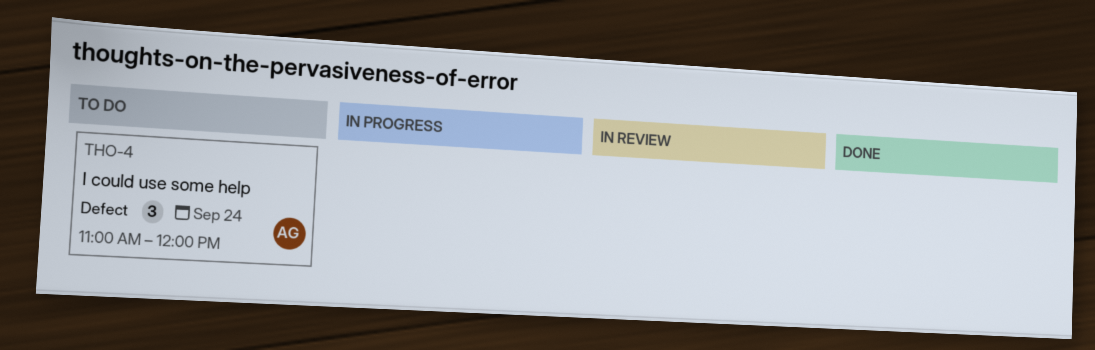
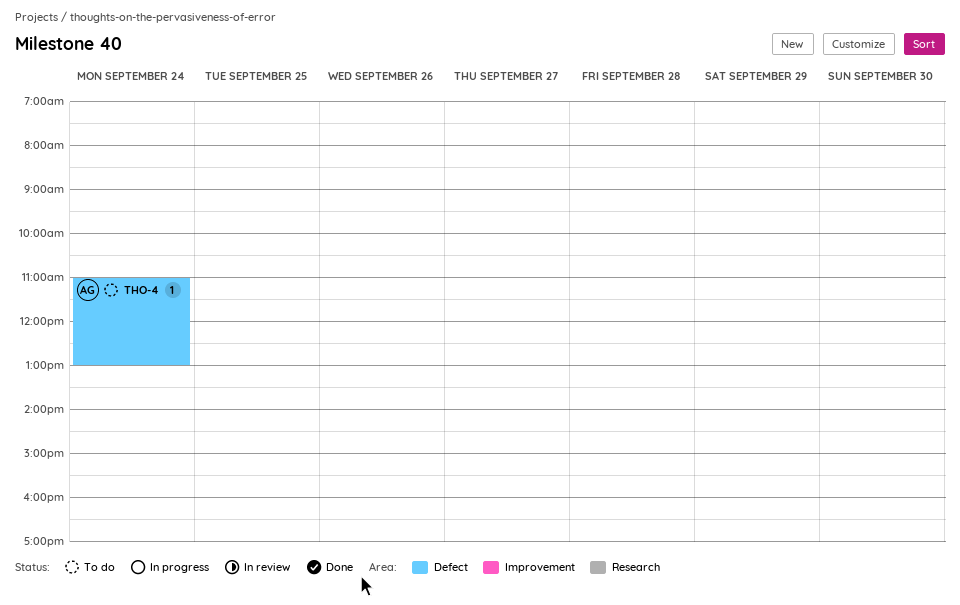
THO-4, estimate: 3 -> 1
THO-4, ends: 12:00 -> 13:00

